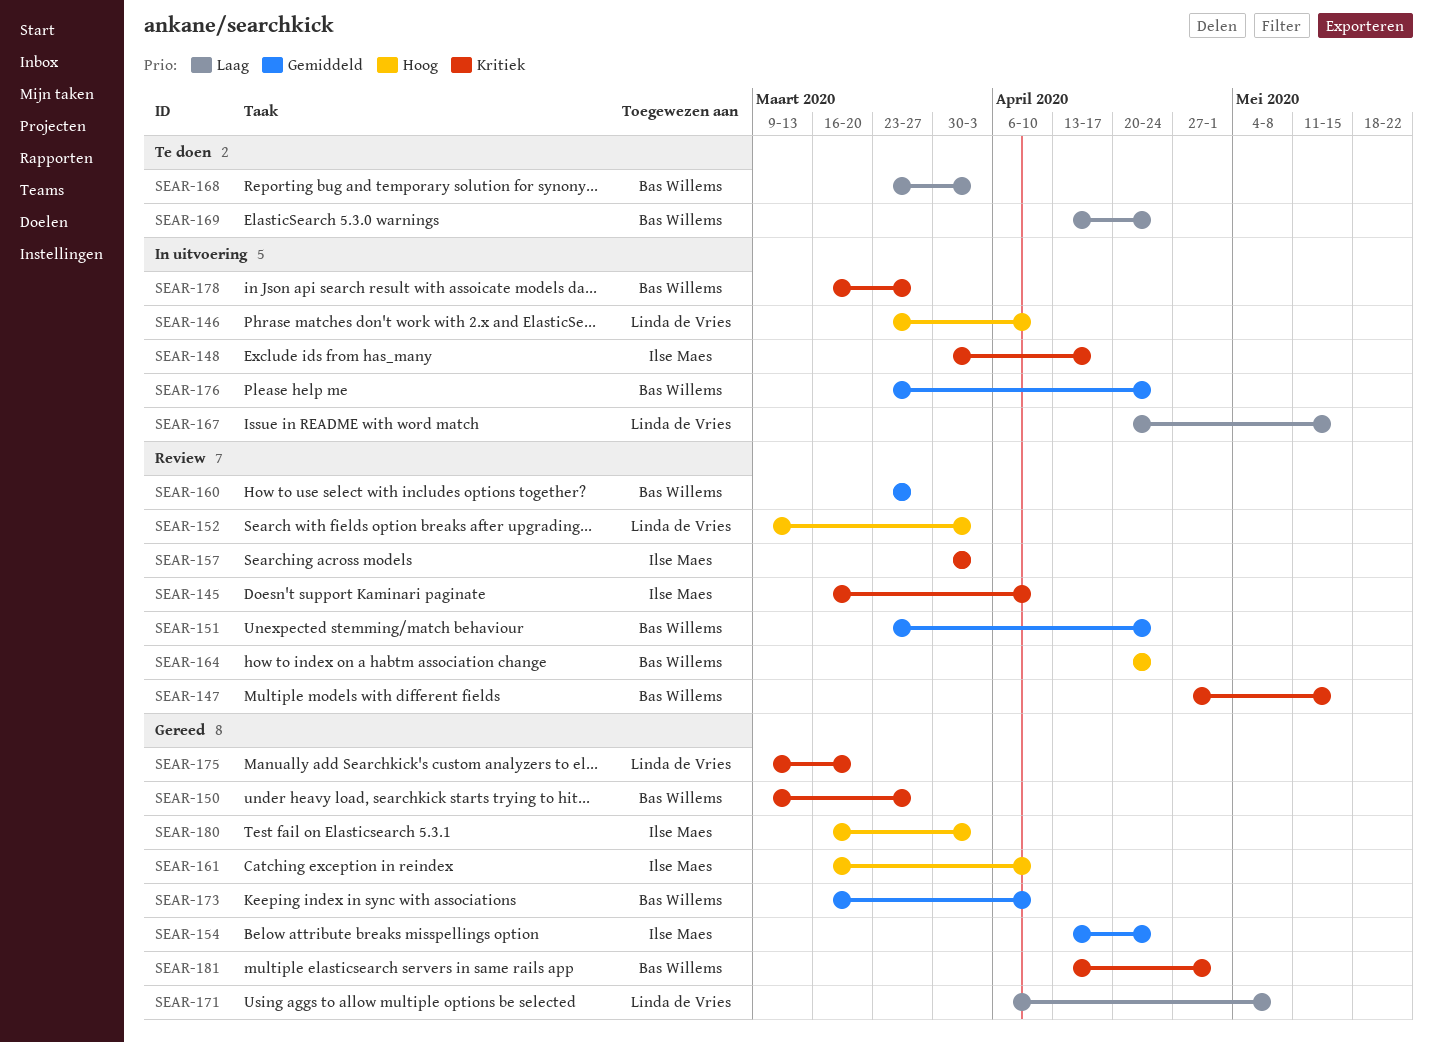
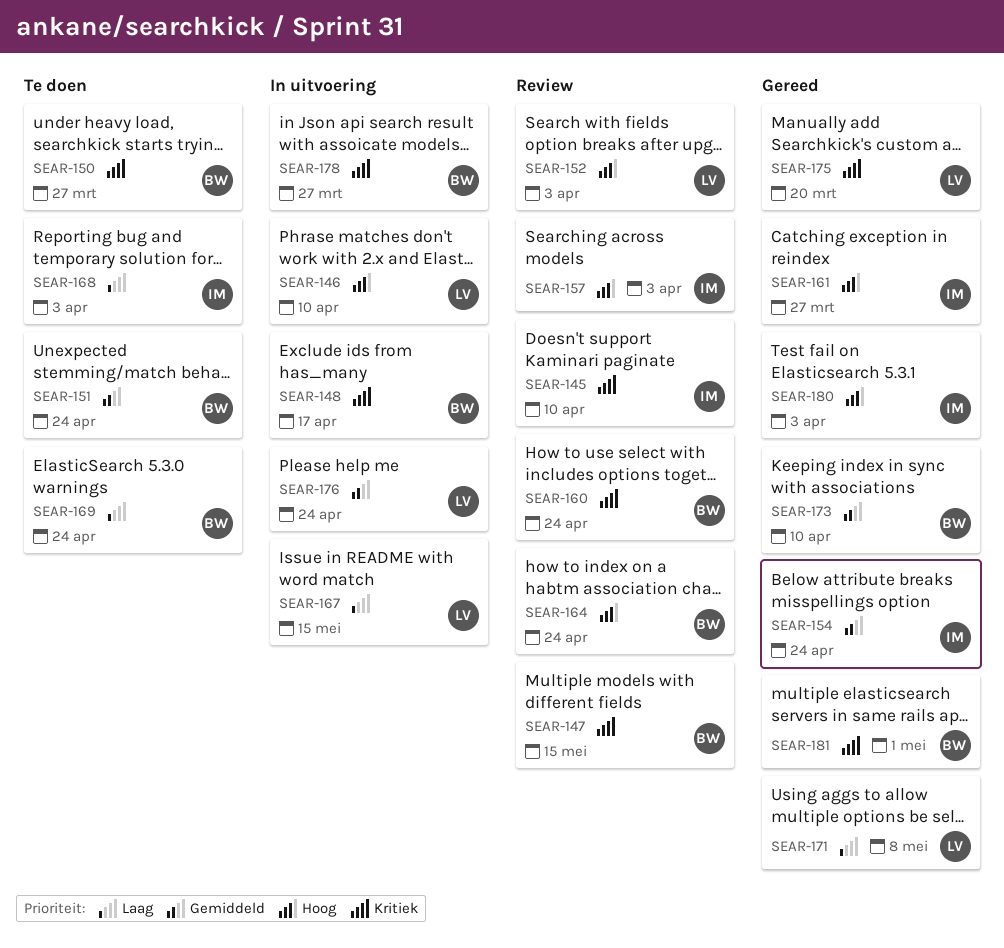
SEAR-148, owner: Ilse Maes -> Bas Willems
SEAR-150, status: Gereed -> Te doen
SEAR-151, status: Review -> Te doen
SEAR-157, priority: Kritiek -> Hoog
SEAR-160, priority: Gemiddeld -> Kritiek
SEAR-160, due: Mar 27 -> Apr 24
SEAR-161, due: Apr 10 -> Mar 27
SEAR-168, owner: Bas Willems -> Ilse Maes
SEAR-176, owner: Bas Willems -> Linda de Vries

